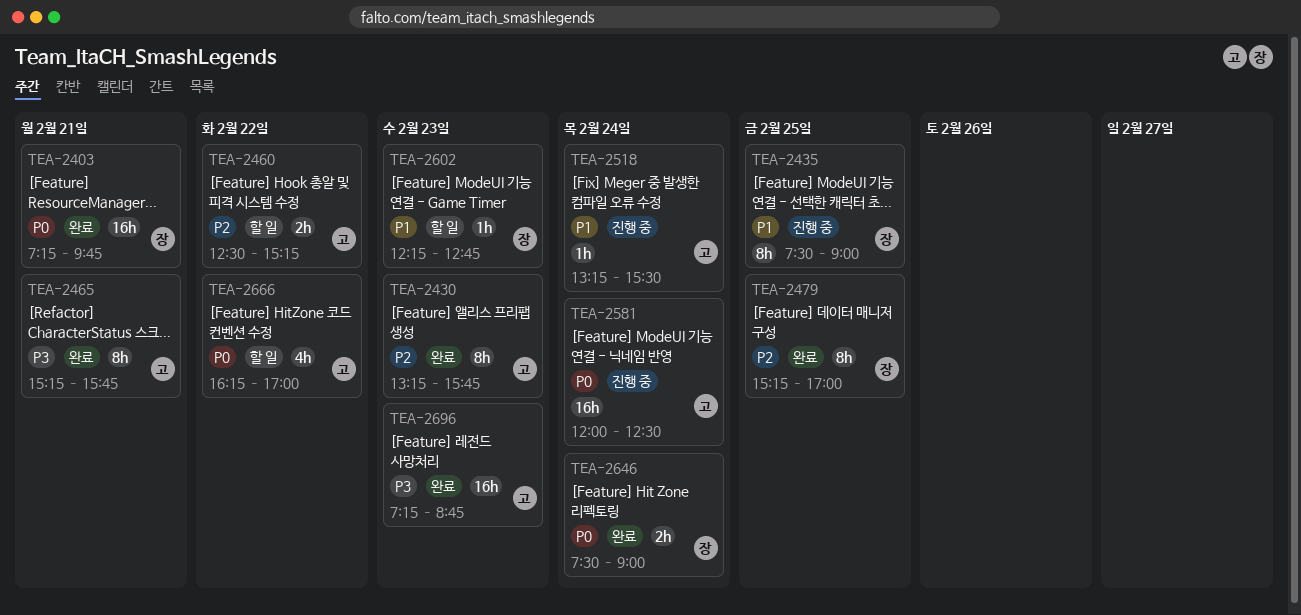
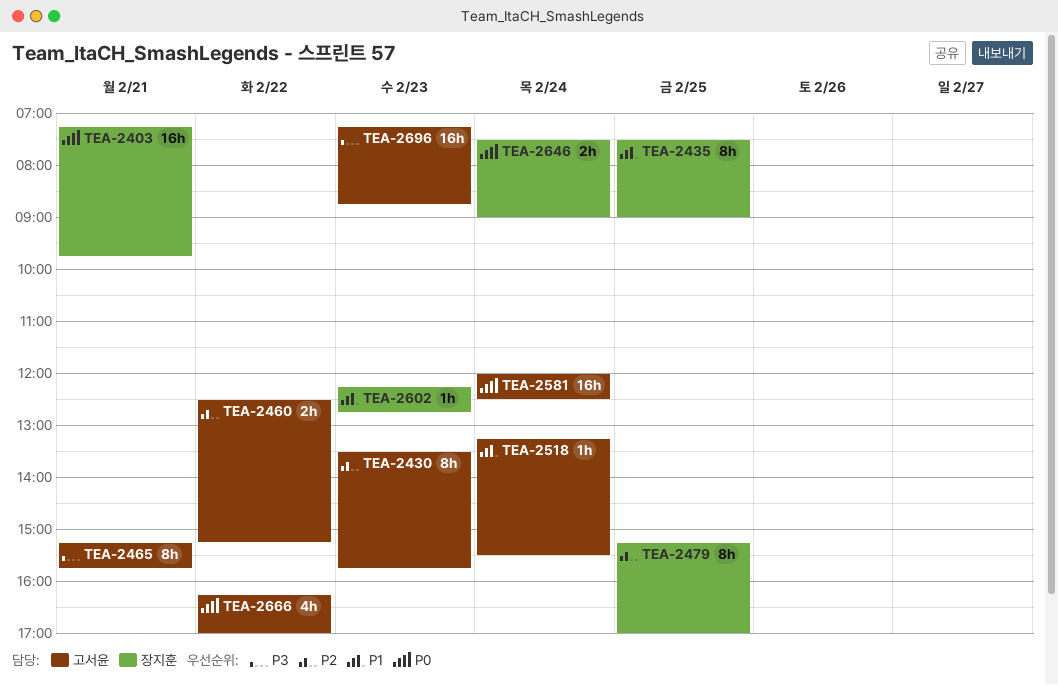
TEA-2430, begins: 13:15 -> 13:30

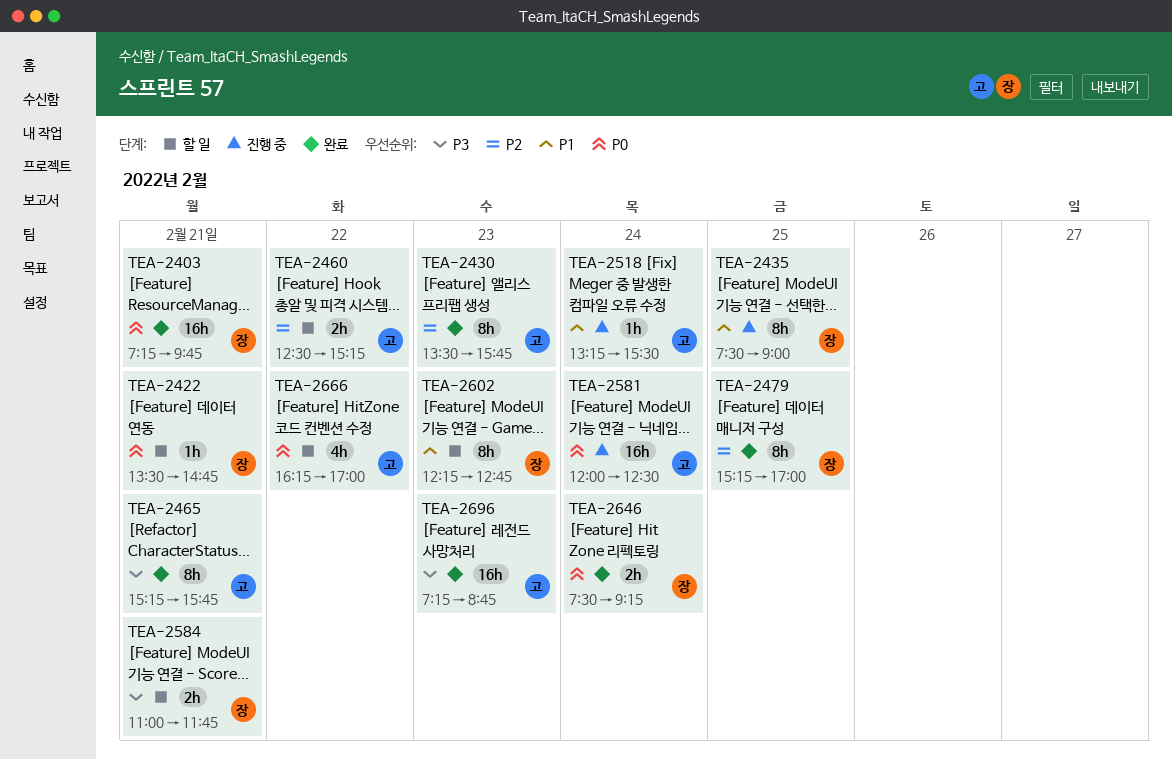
TEA-2422: none -> present
TEA-2584: none -> present
TEA-2602, estimate: 1h -> 8h
TEA-2646, ends: 09:00 -> 09:15

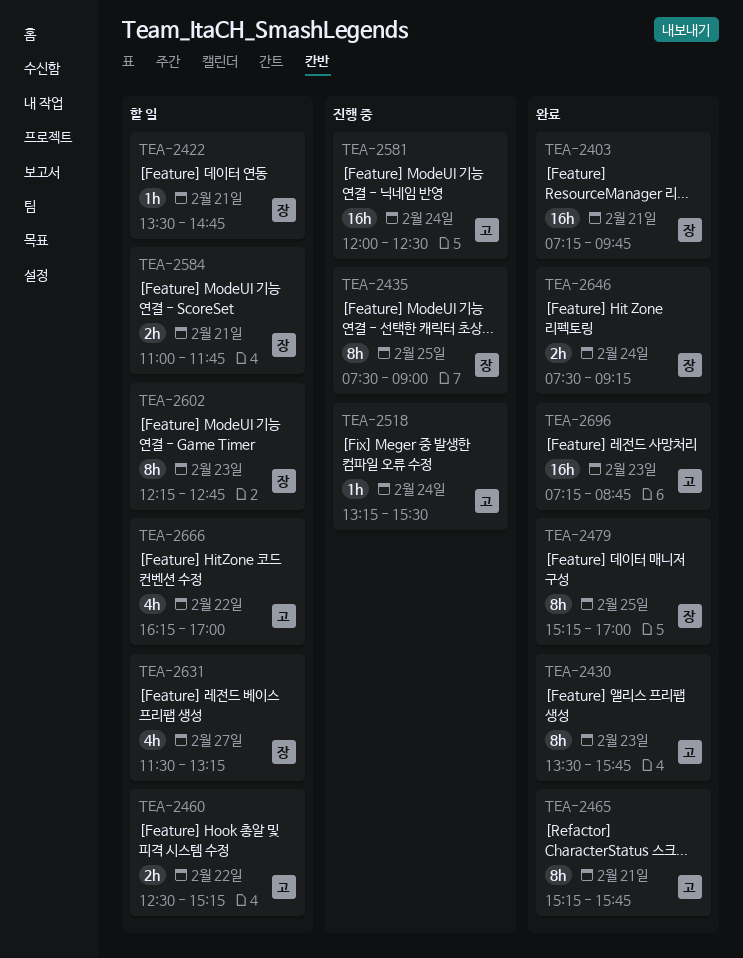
TEA-2631: none -> present

